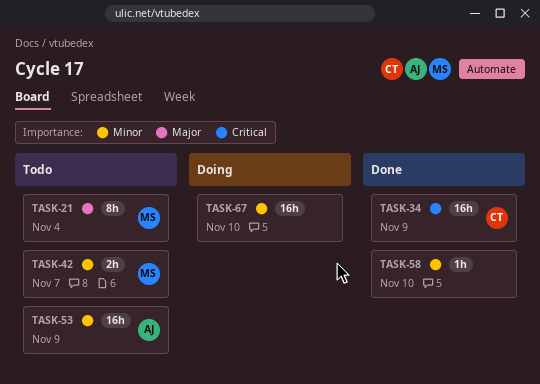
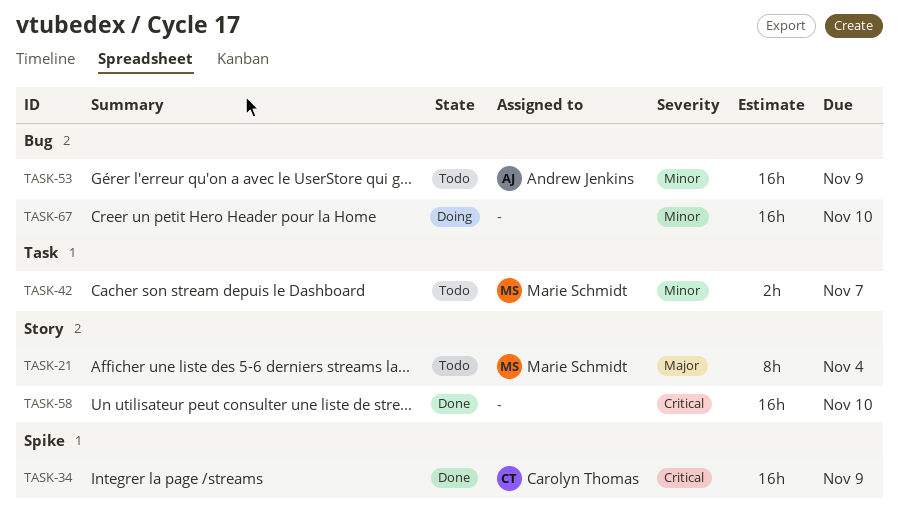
TASK-58, priority: Minor -> Critical
TASK-58, estimate: 1h -> 16h

